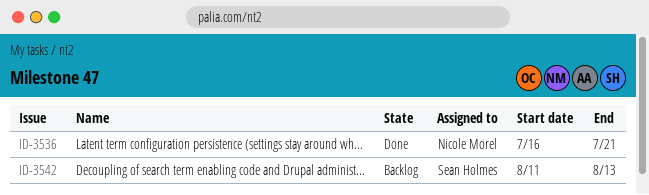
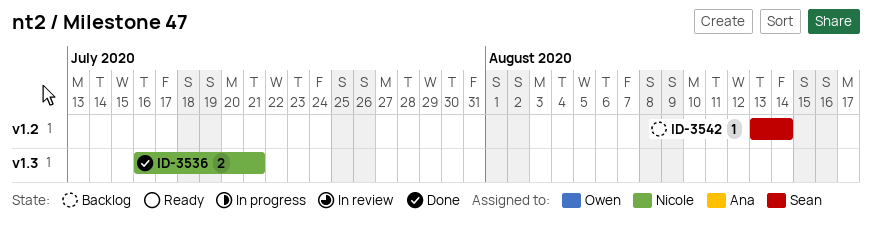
ID-3542, start: Aug 11 -> Aug 13
ID-3542, due: Aug 13 -> Aug 14

